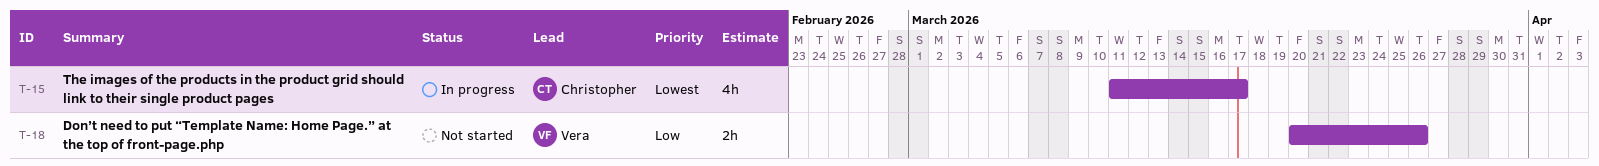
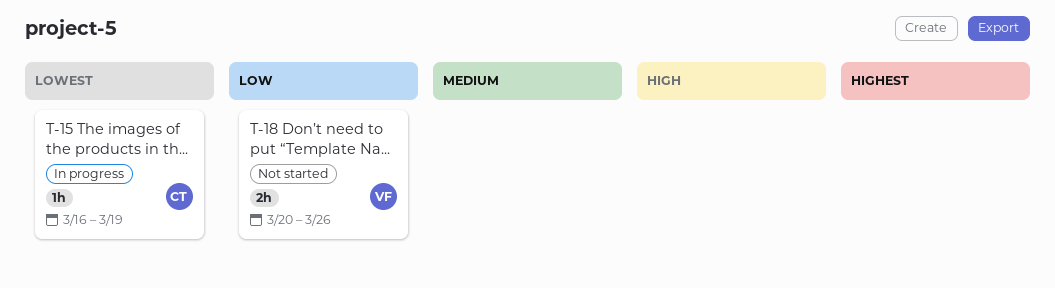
T-15, estimate: 4h -> 1h
T-15, start: Mar 11 -> Mar 16
T-15, due: Mar 17 -> Mar 19

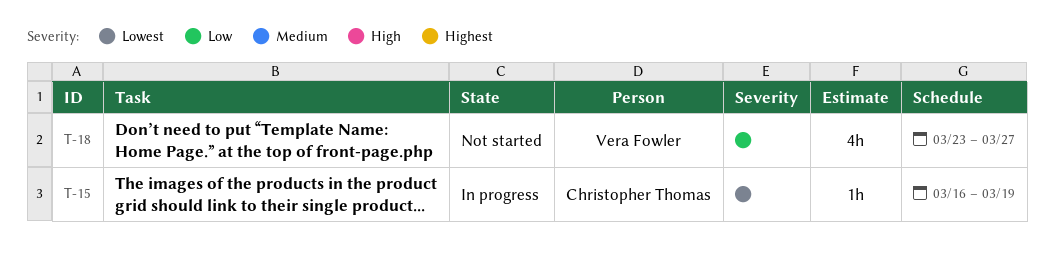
T-18, estimate: 2h -> 4h
T-18, start: Mar 20 -> Mar 23
T-18, due: Mar 26 -> Mar 27

